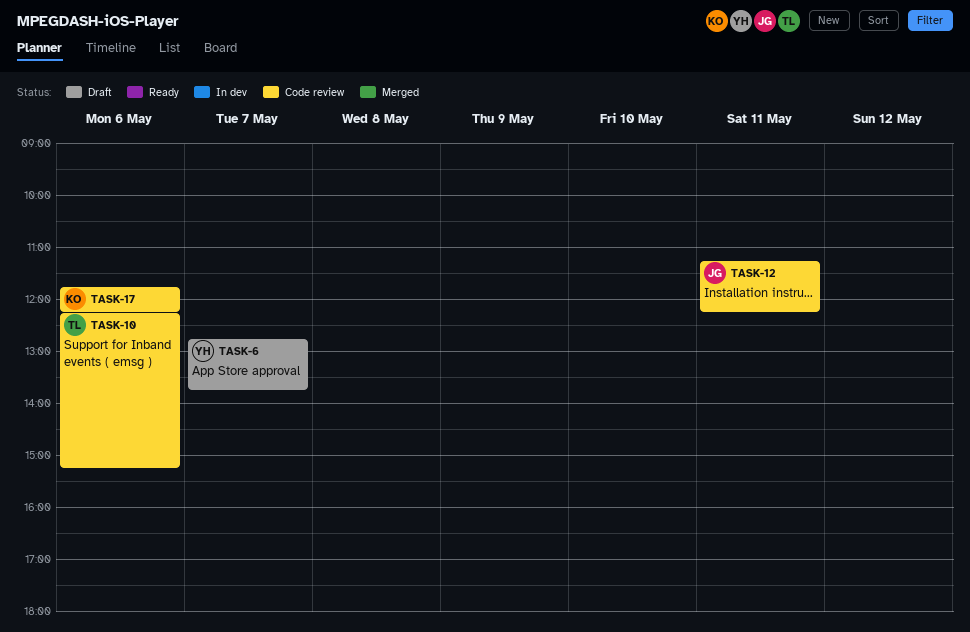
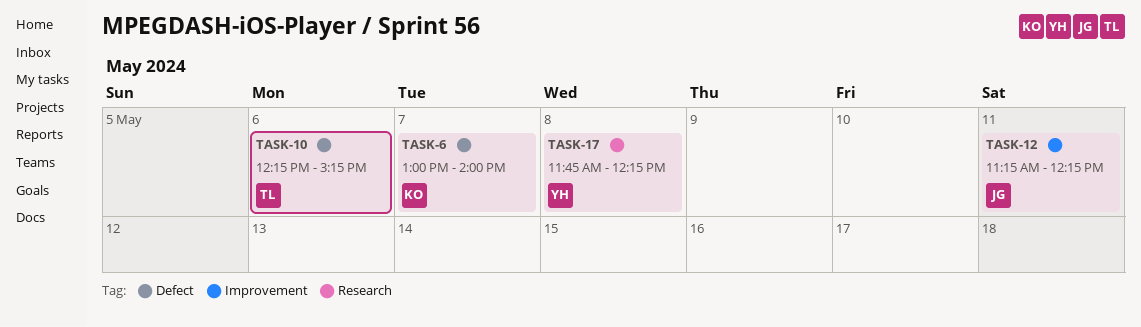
TASK-6, owner: YH -> KO
TASK-6, begins: 12:45 -> 13:00
TASK-6, ends: 13:45 -> 14:00
TASK-17, owner: KO -> YH
TASK-17, day: May 6 -> May 8

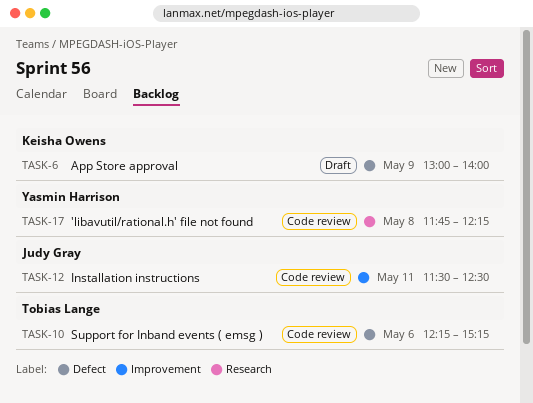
TASK-6, day: May 7 -> May 9
TASK-12, begins: 11:15 -> 11:30
TASK-12, ends: 12:15 -> 12:30

